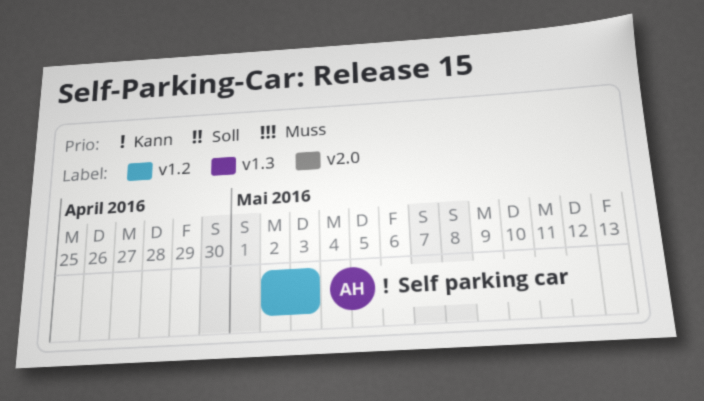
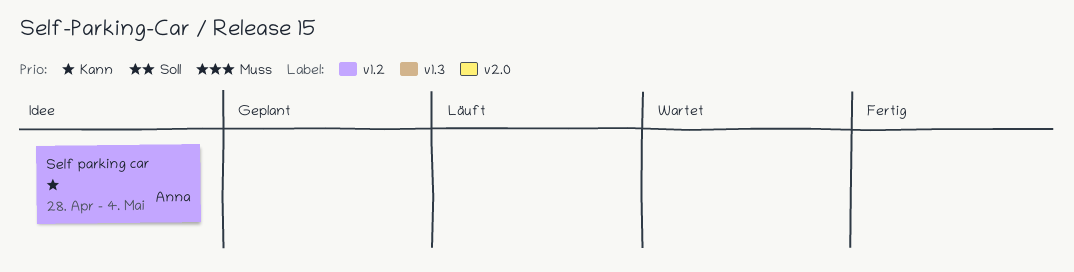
Self parking car, start: May 2 -> Apr 28
Self parking car, due: May 3 -> May 4

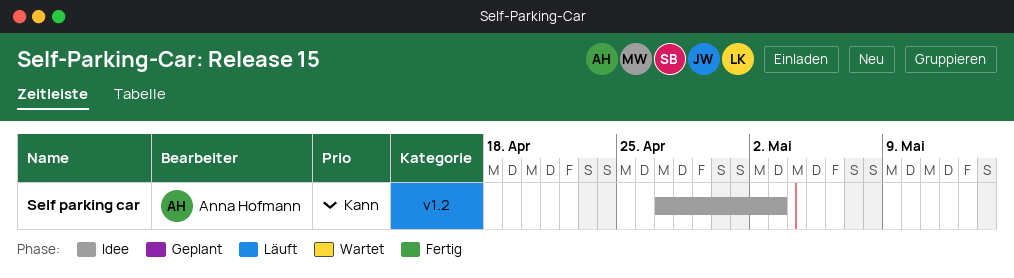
Self parking car, start: Apr 28 -> Apr 27
Self parking car, due: May 4 -> May 3

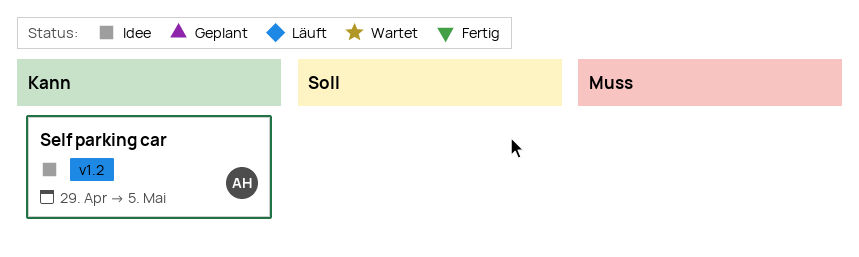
Self parking car, start: Apr 27 -> Apr 29
Self parking car, due: May 3 -> May 5

